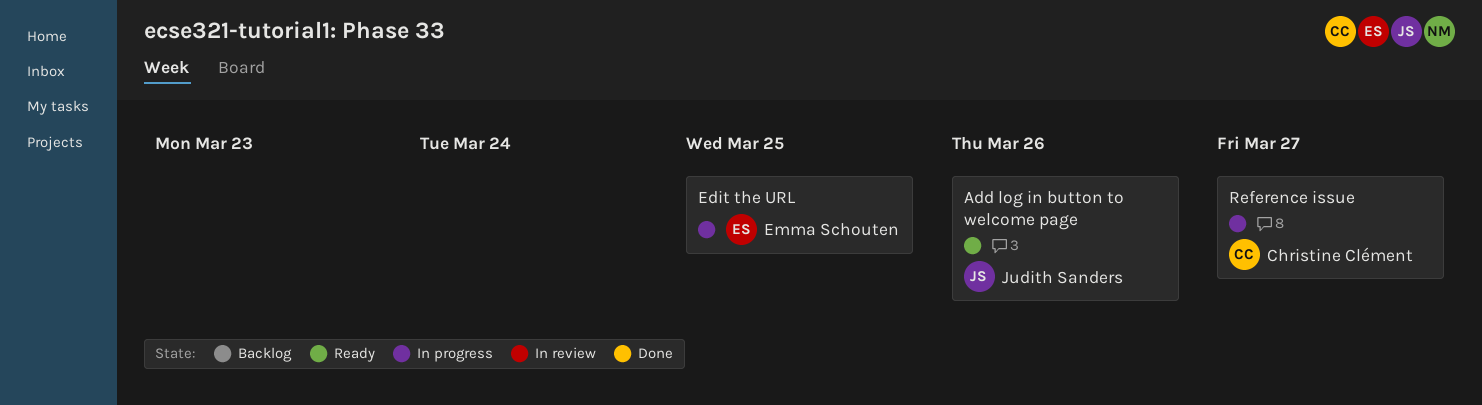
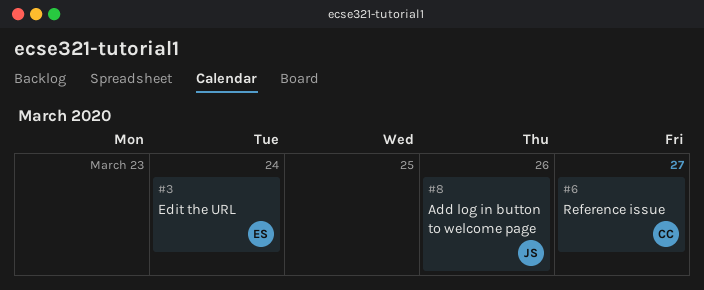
Edit the URL, due: Mar 25 -> Mar 24

